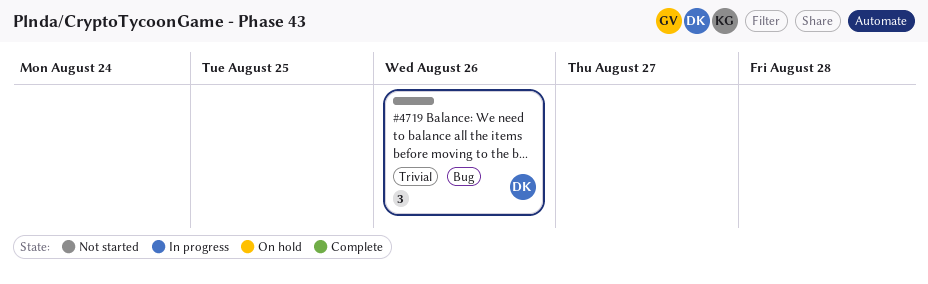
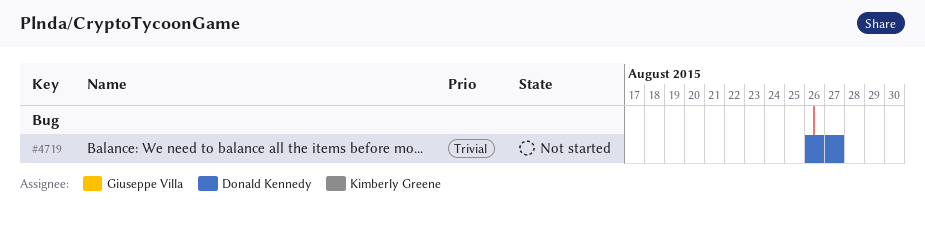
#4719, due: Aug 26 -> Aug 27

